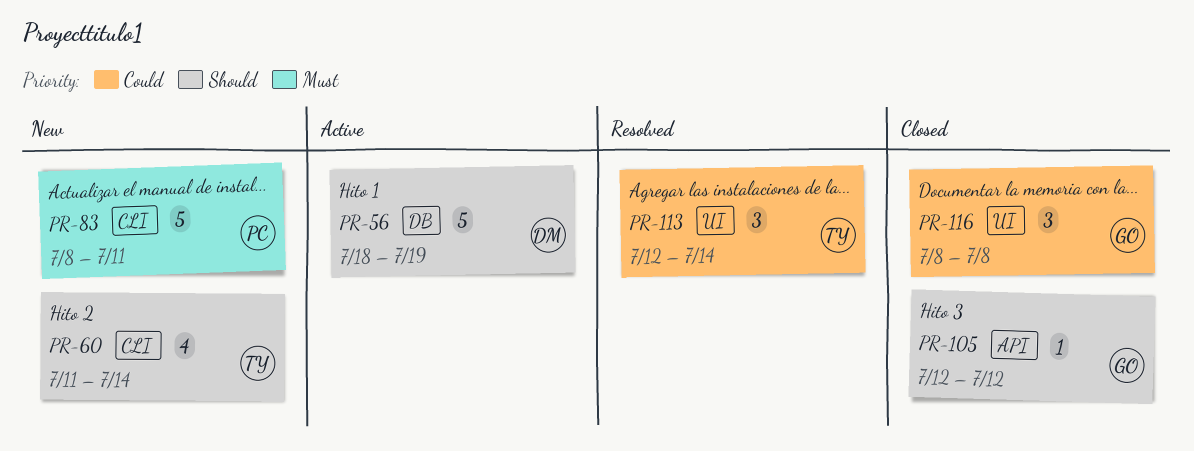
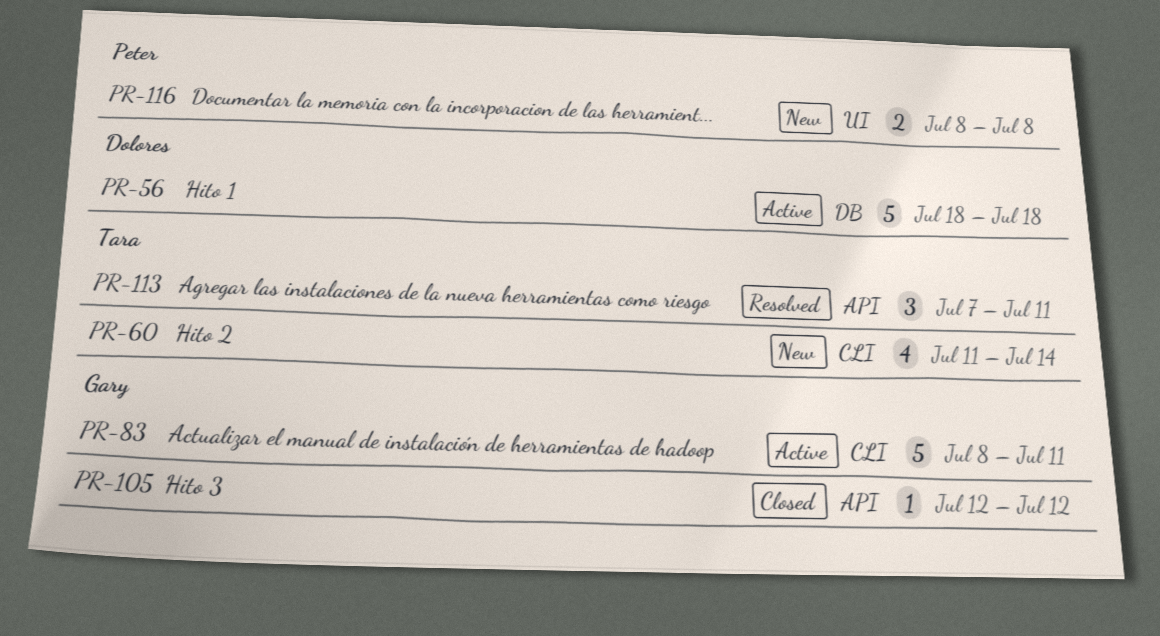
PR-56, due: Jul 19 -> Jul 18
PR-83, status: New -> Active
PR-83, owner: Peter -> Gary
PR-113, label: UI -> API
PR-113, start: Jul 12 -> Jul 7
PR-113, due: Jul 14 -> Jul 11
PR-116, status: Closed -> New
PR-116, owner: Gary -> Peter
PR-116, estimate: 3 -> 2

